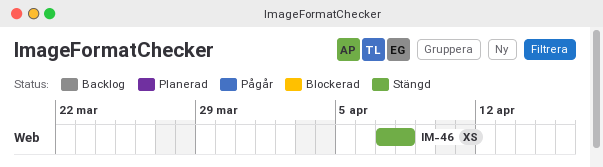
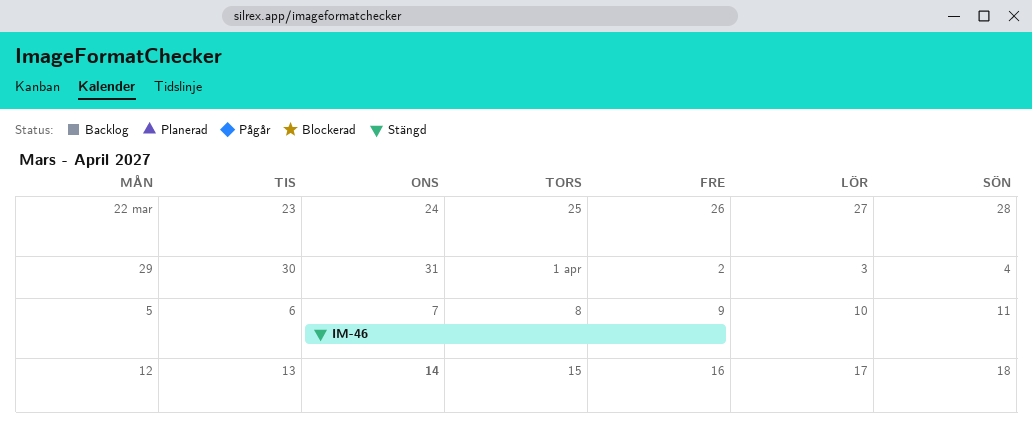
IM-46, due: Apr 8 -> Apr 9

